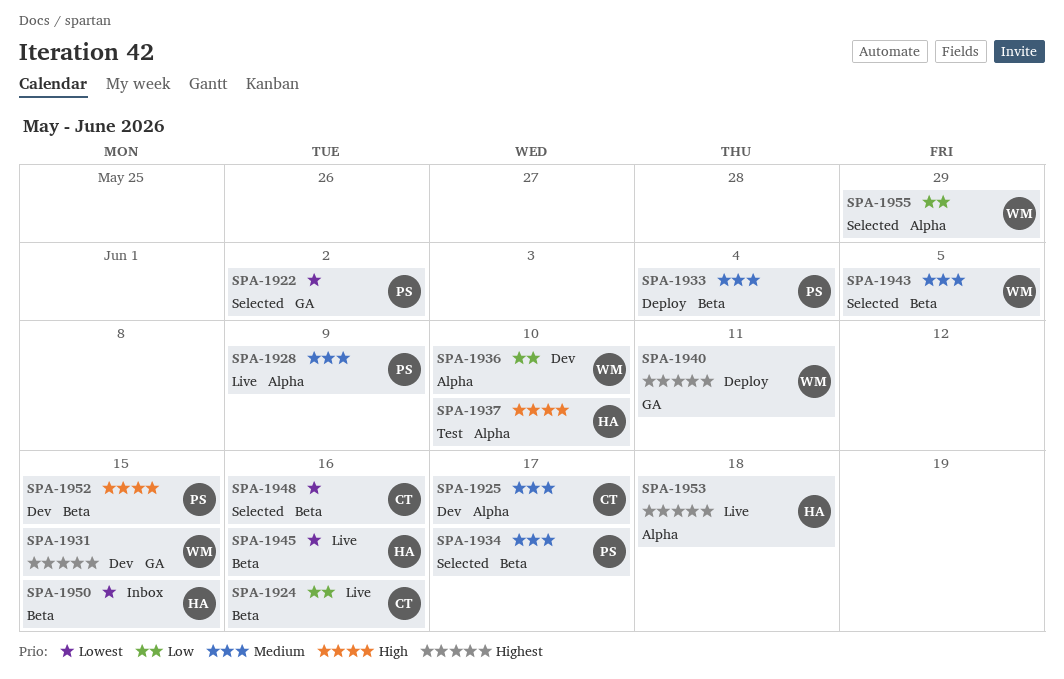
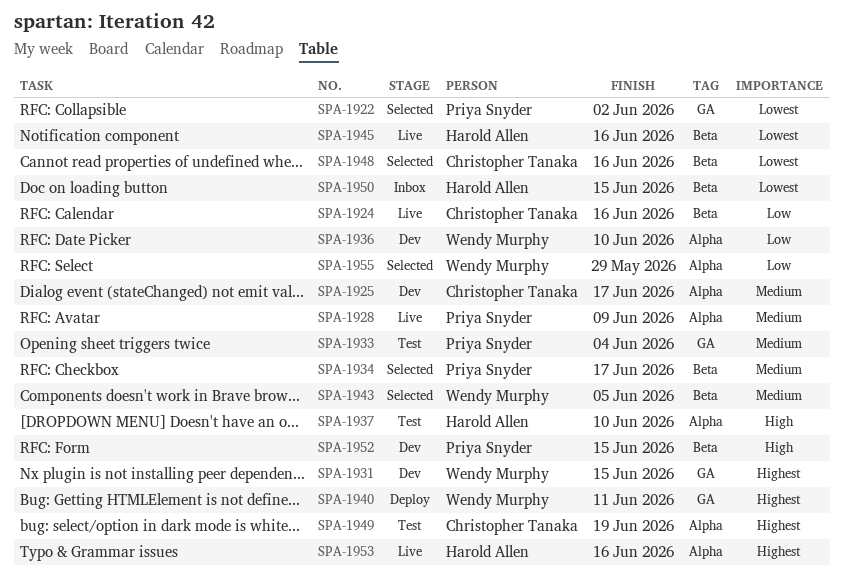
SPA-1933, status: Deploy -> Test
SPA-1933, label: Beta -> GA
SPA-1949: none -> present
SPA-1953, due: Jun 18 -> Jun 16

